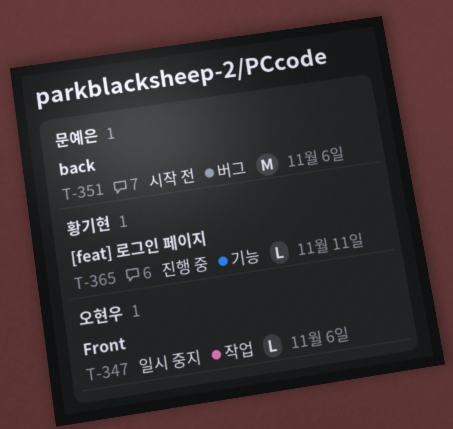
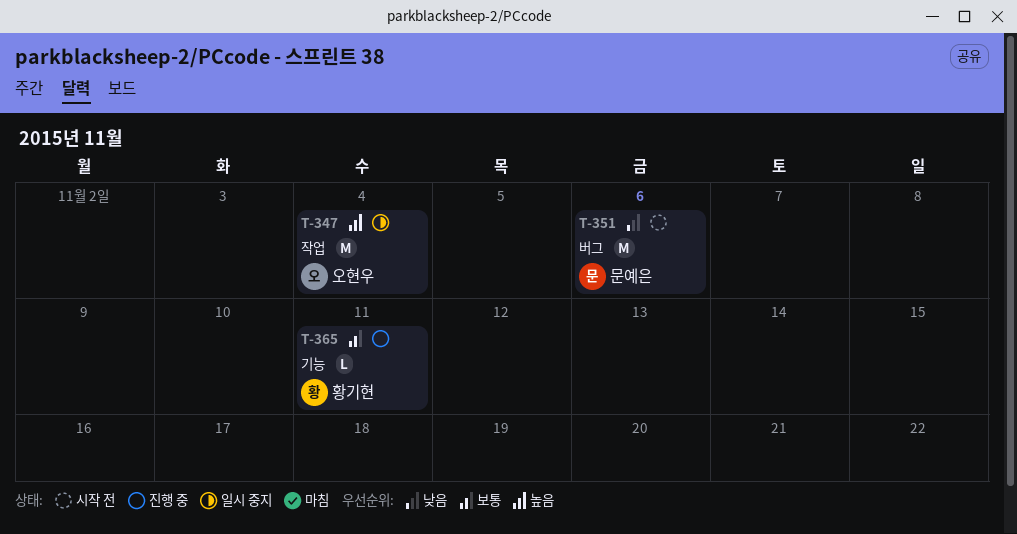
T-347, estimate: L -> M
T-347, due: Nov 6 -> Nov 4

